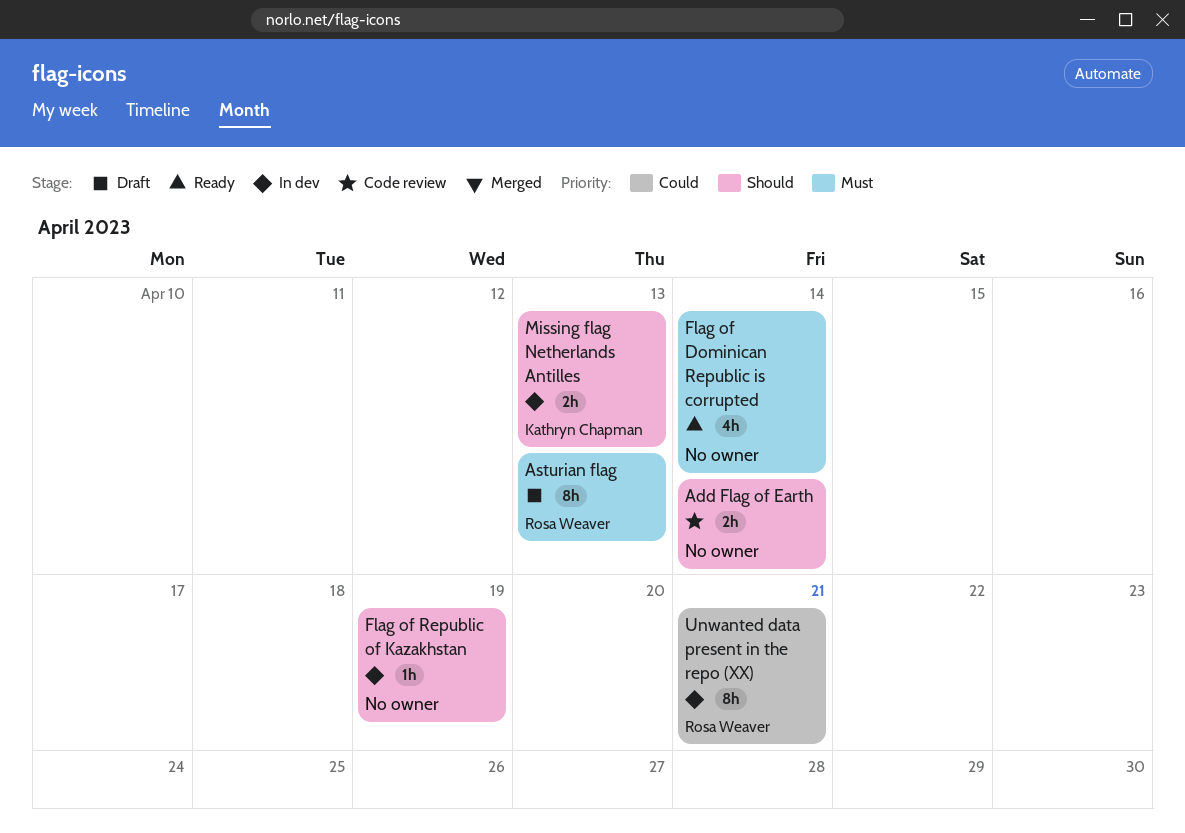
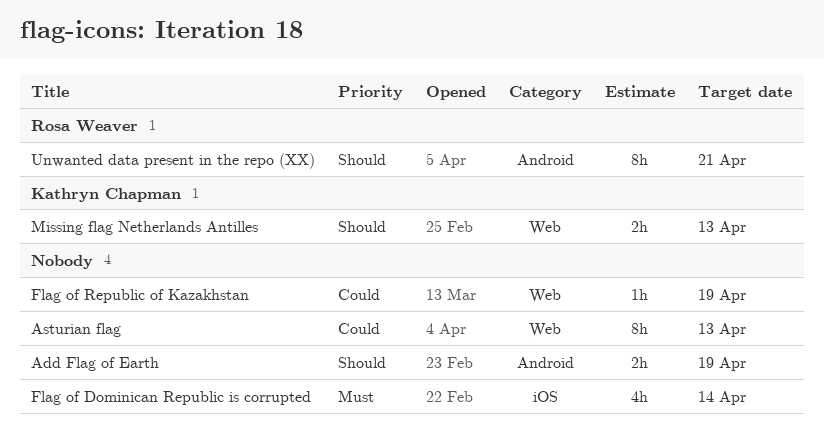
Add Flag of Earth, due: Apr 14 -> Apr 19
Asturian flag, owner: Rosa Weaver -> none
Asturian flag, priority: Must -> Could
Flag of Republic of Kazakhstan, priority: Should -> Could
Unwanted data present in the repo (XX), priority: Could -> Should

